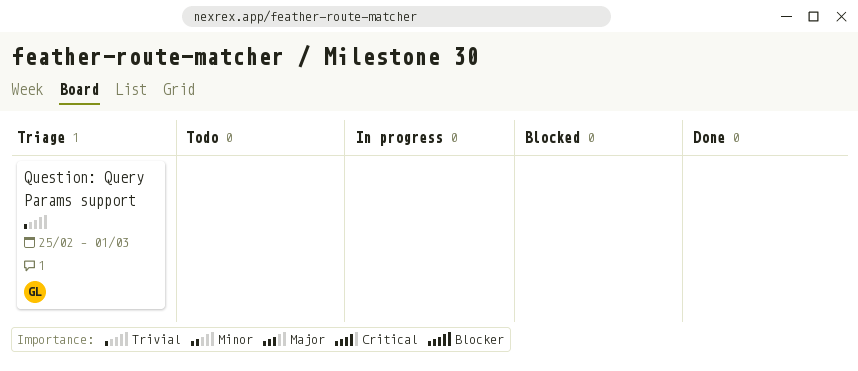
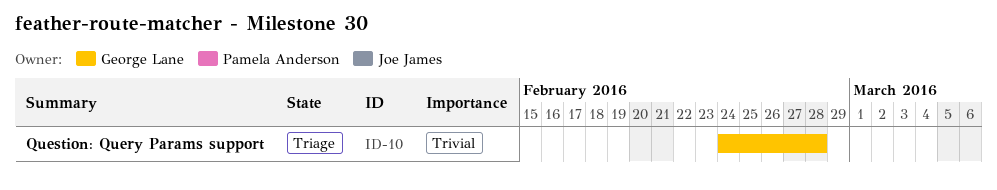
Question: Query Params support, start: Feb 25 -> Feb 24
Question: Query Params support, due: Mar 1 -> Feb 28

